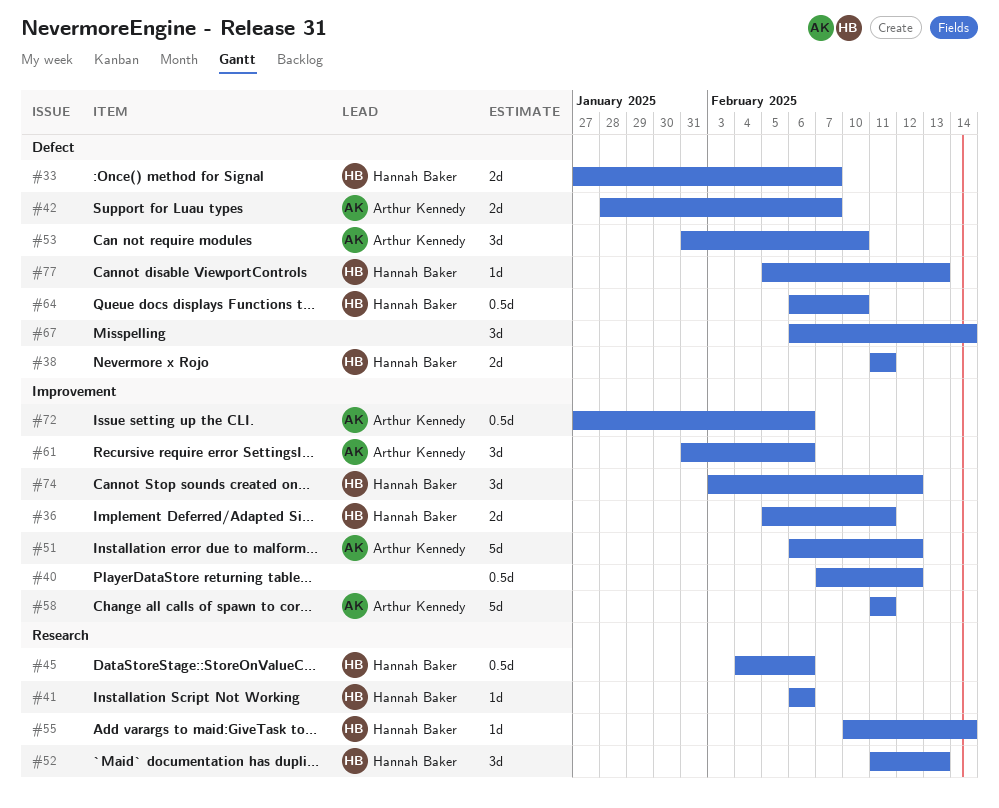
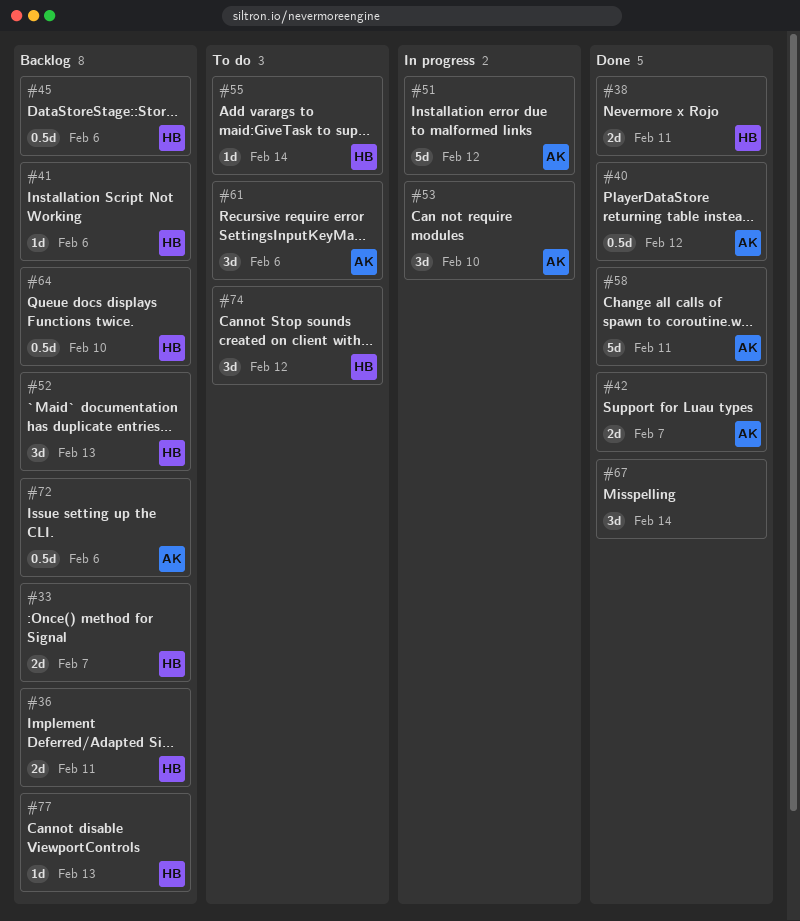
#40, owner: none -> Arthur Kennedy

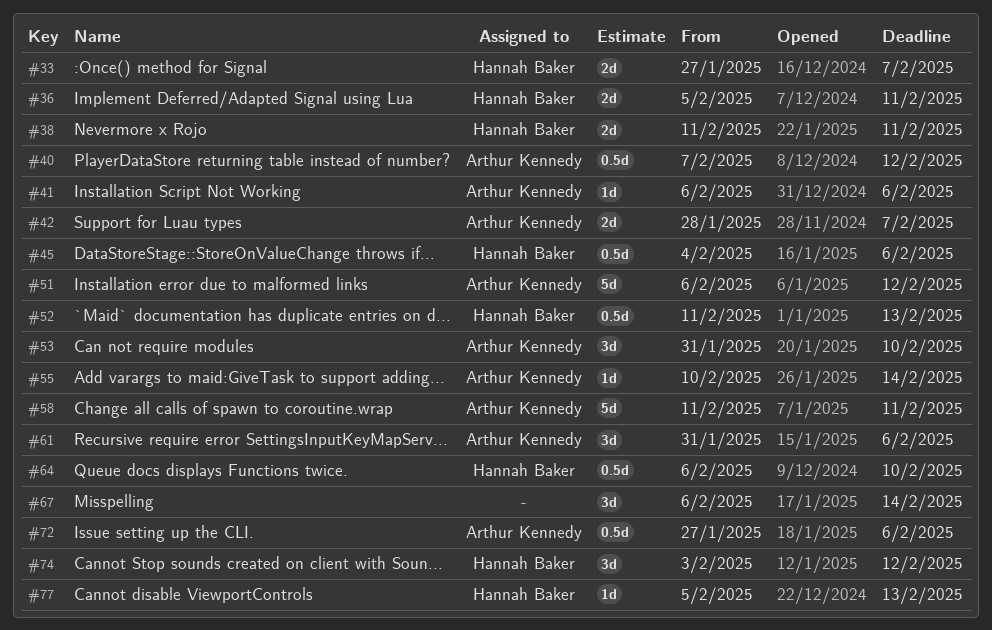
#41, owner: Hannah Baker -> Arthur Kennedy
#52, estimate: 3d -> 0.5d
#55, owner: Hannah Baker -> Arthur Kennedy

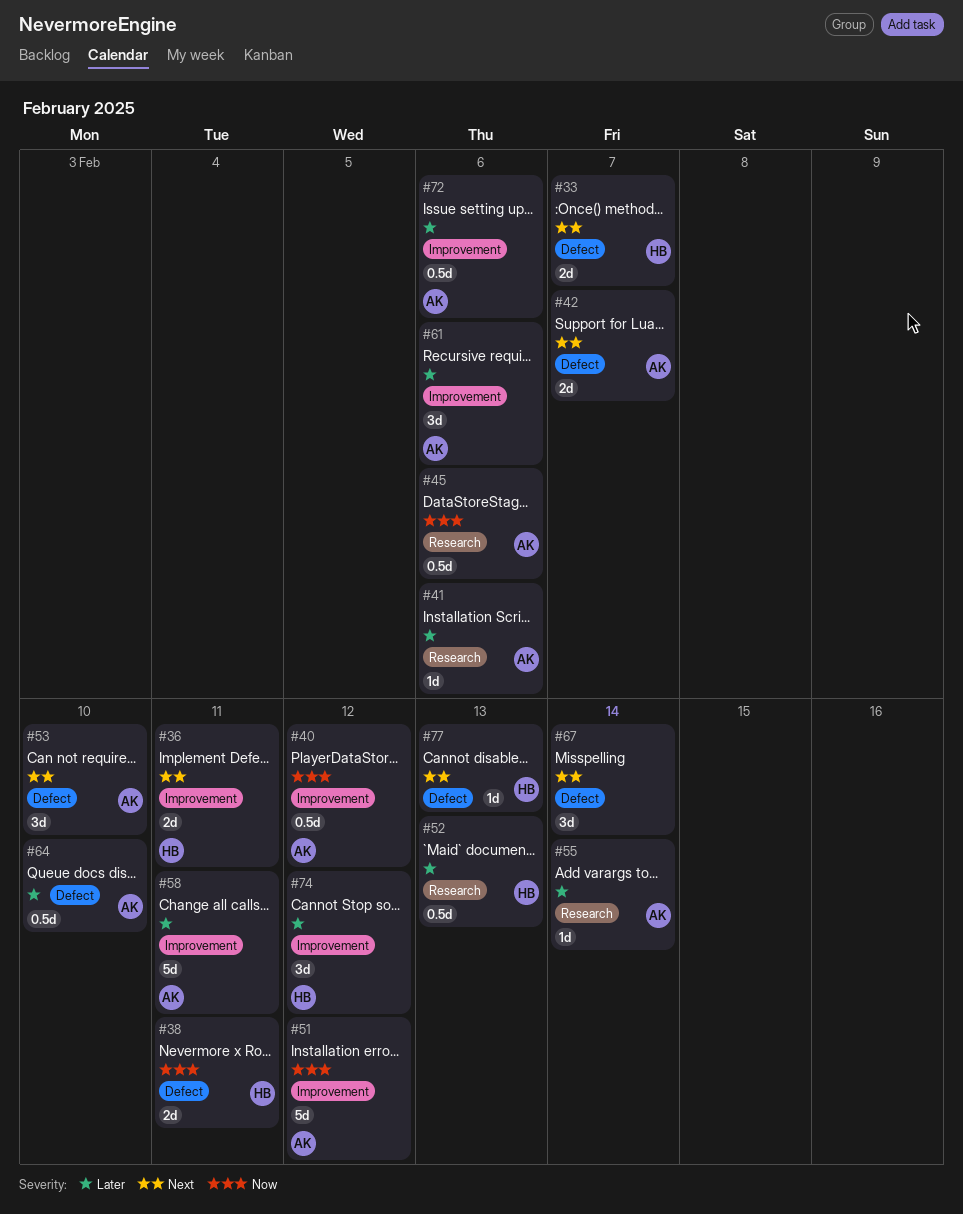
#45, owner: Hannah Baker -> Arthur Kennedy
#64, owner: Hannah Baker -> Arthur Kennedy

